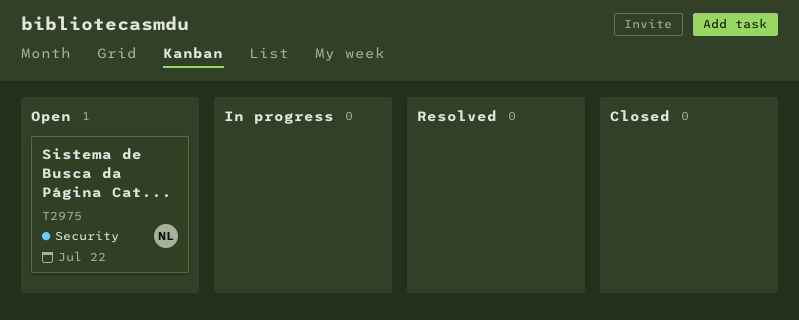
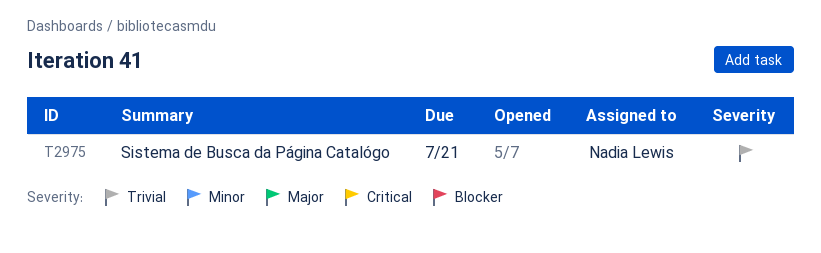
T2975, due: Jul 22 -> Jul 21

